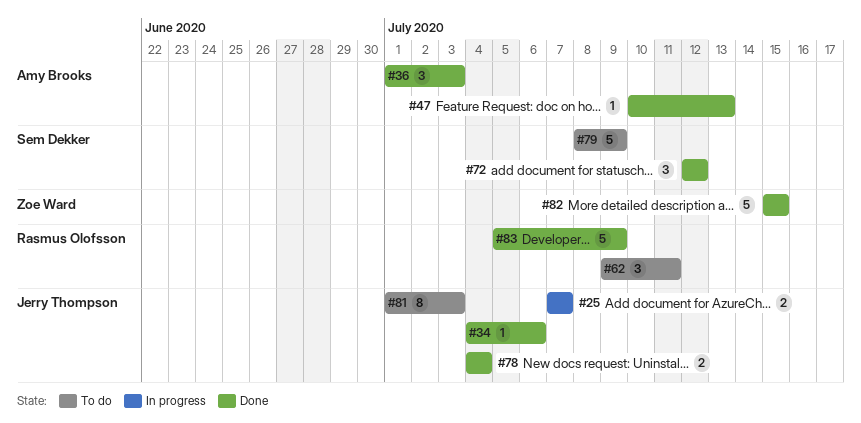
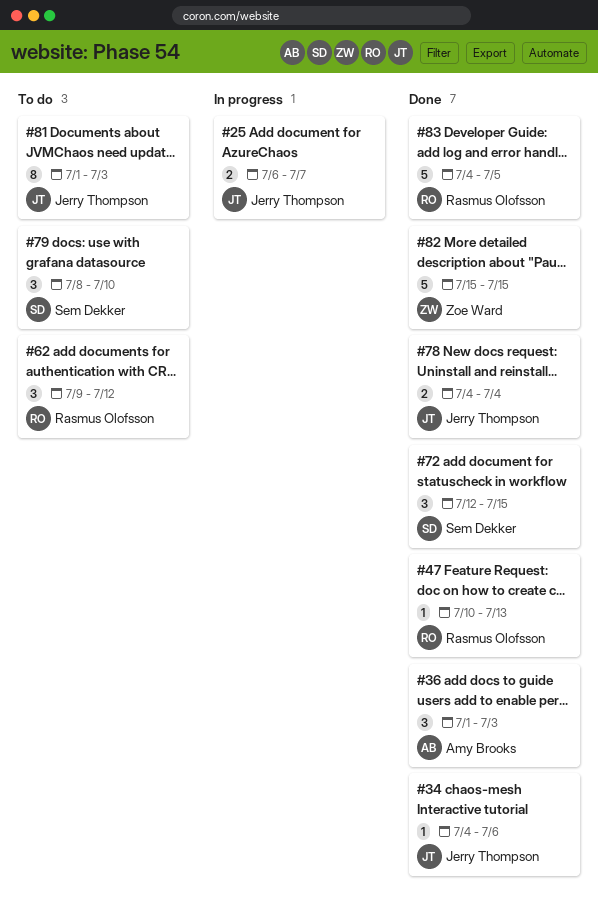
#25, start: Jul 7 -> Jul 6
#47, owner: Amy Brooks -> Rasmus Olofsson
#62, due: Jul 11 -> Jul 12
#72, due: Jul 12 -> Jul 15
#79, estimate: 5 -> 3
#79, due: Jul 9 -> Jul 10
#83, start: Jul 5 -> Jul 4
#83, due: Jul 9 -> Jul 5

